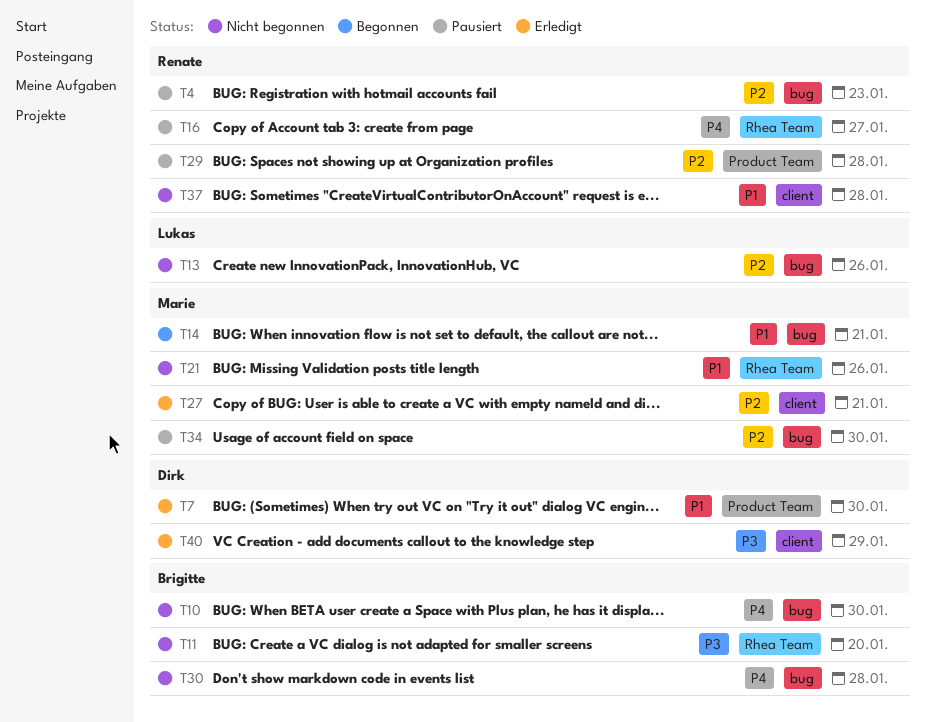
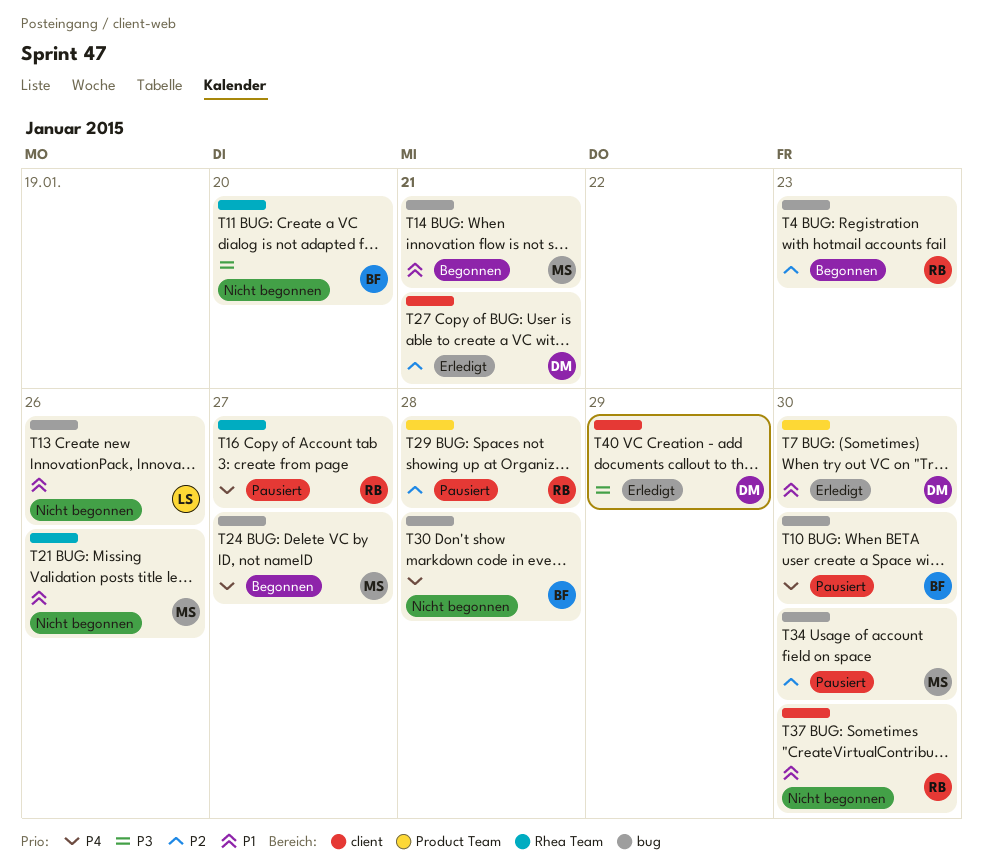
T4, status: Pausiert -> Begonnen
T10, status: Nicht begonnen -> Pausiert
T13, priority: P2 -> P1
T24: none -> present
T27, owner: Marie -> Dirk
T37, due: Jan 28 -> Jan 30

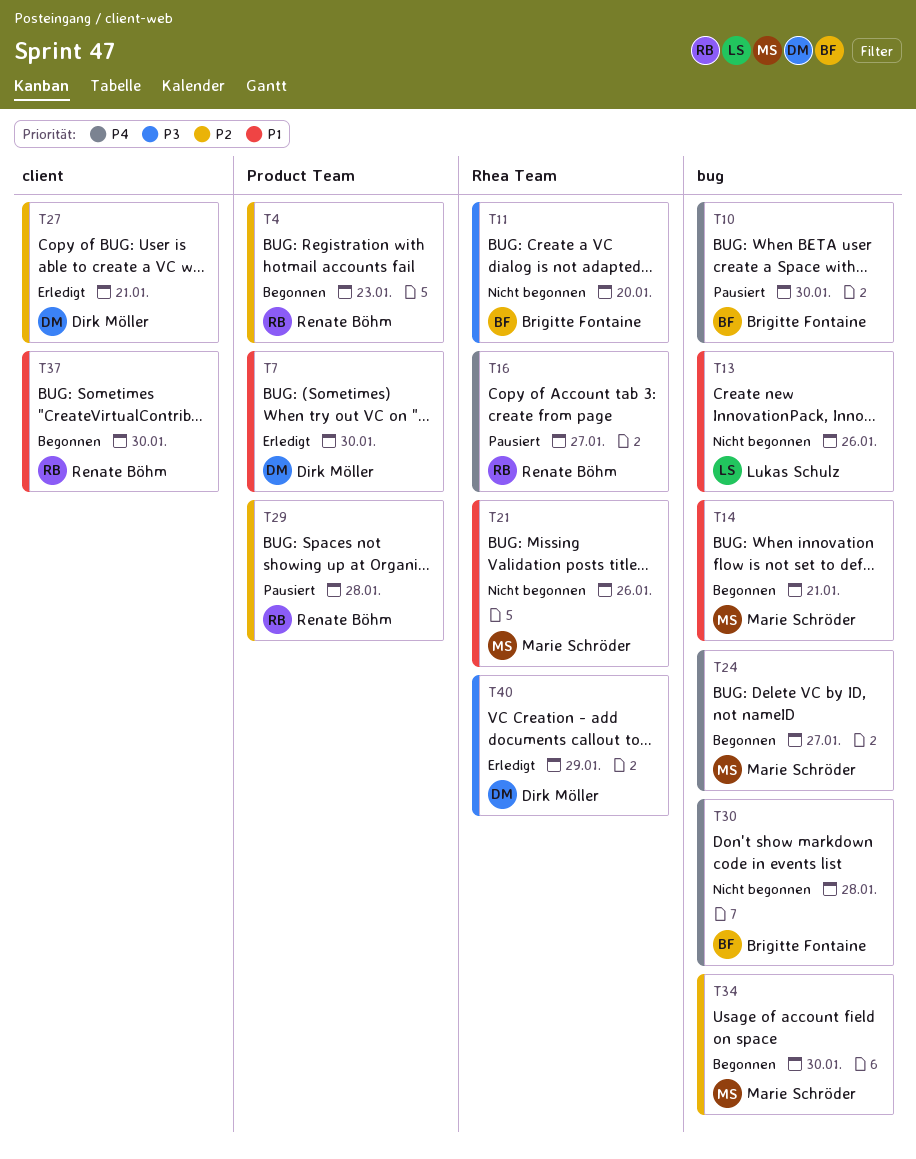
T4, label: bug -> Product Team
T34, status: Pausiert -> Begonnen
T37, status: Nicht begonnen -> Begonnen
T40, label: client -> Rhea Team

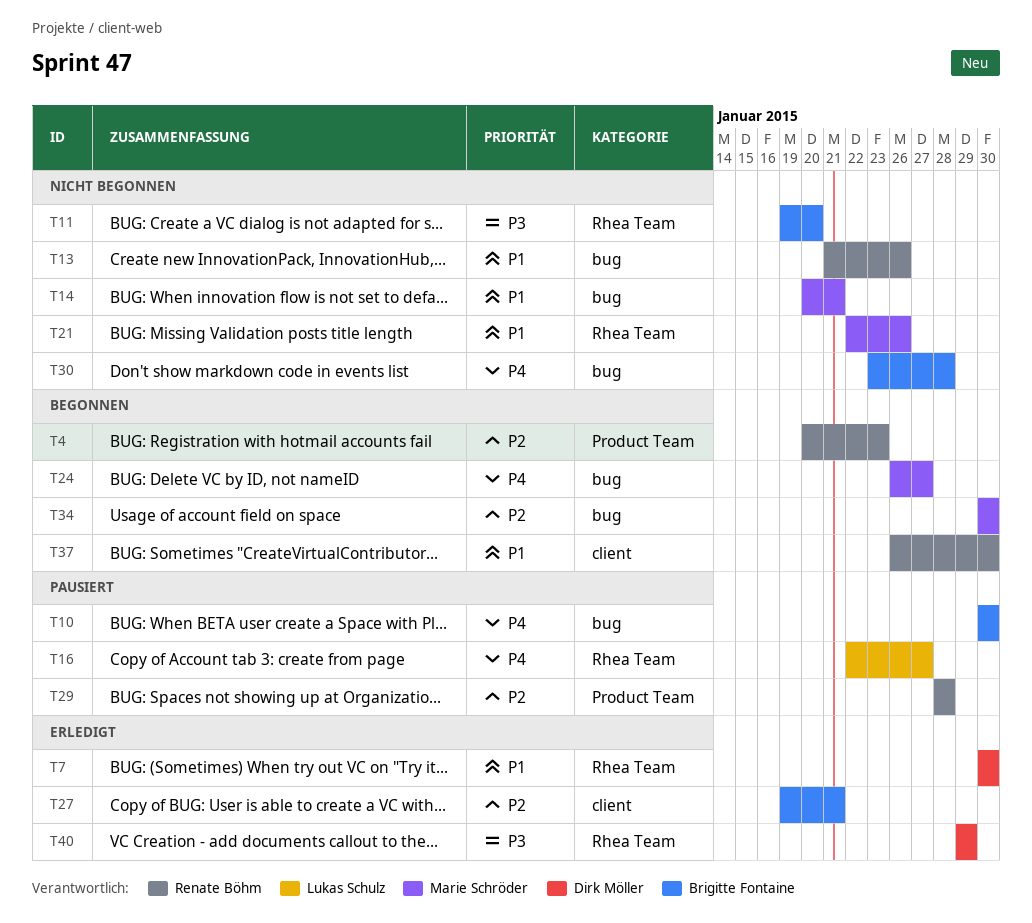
T7, label: Product Team -> Rhea Team
T13, owner: Lukas Schulz -> Renate Böhm
T14, status: Begonnen -> Nicht begonnen
T16, owner: Renate Böhm -> Lukas Schulz
T27, owner: Dirk Möller -> Brigitte Fontaine

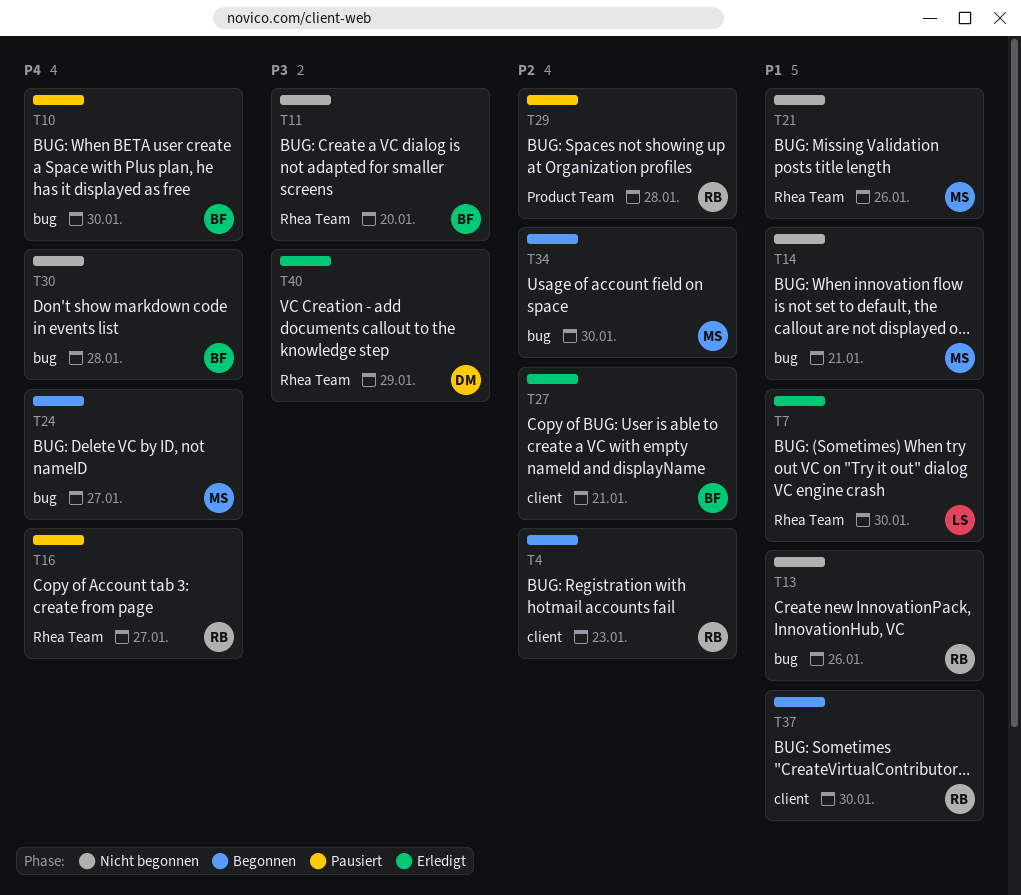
T4, label: Product Team -> client
T7, owner: Dirk Möller -> Lukas Schulz
T16, owner: Lukas Schulz -> Renate Böhm

